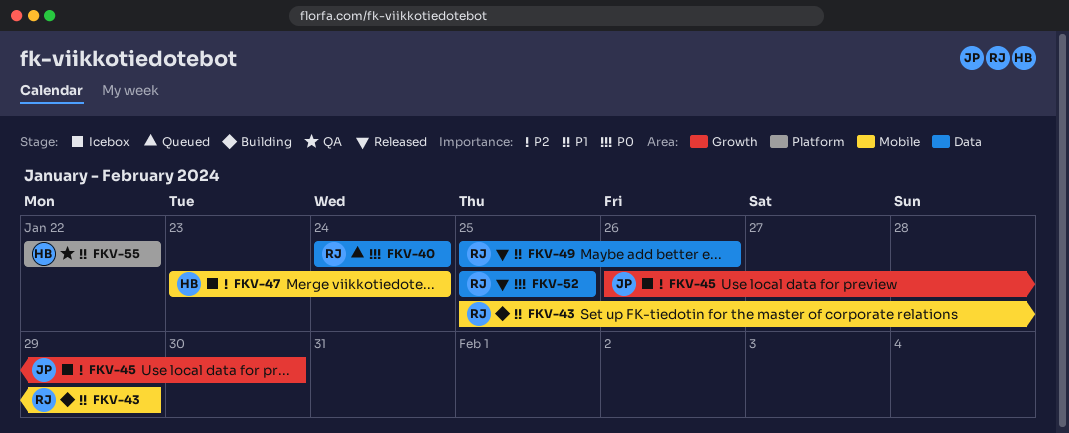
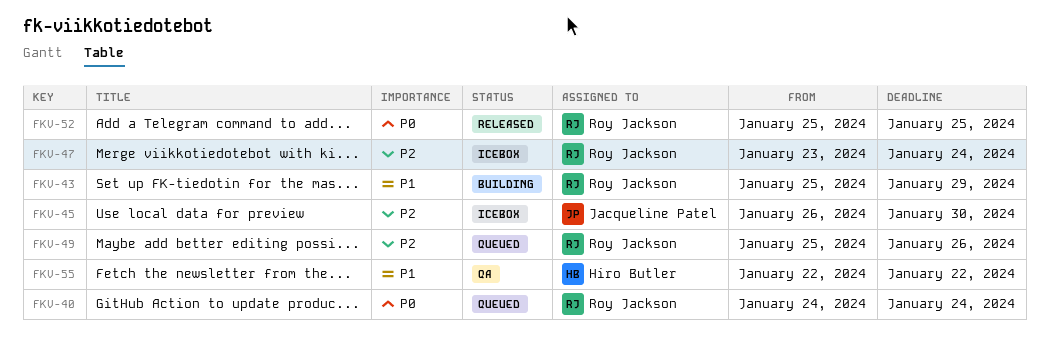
FKV-47, owner: Hiro Butler -> Roy Jackson
FKV-49, status: Released -> Queued
FKV-49, priority: P1 -> P2

